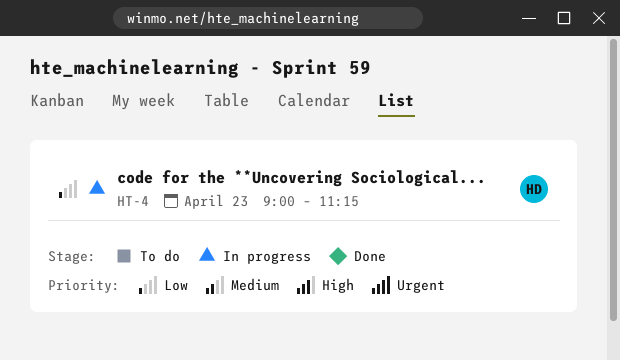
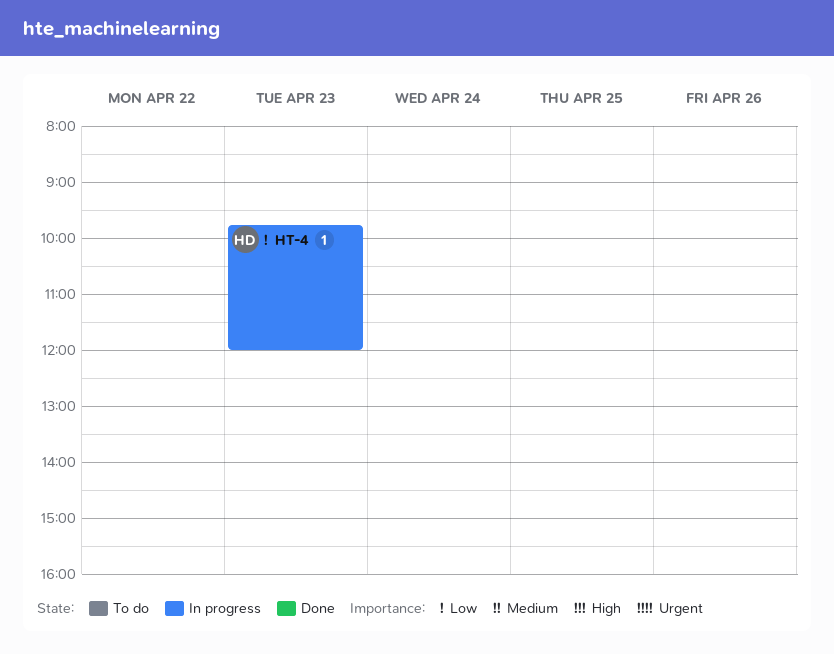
HT-4, begins: 09:00 -> 09:45
HT-4, ends: 11:15 -> 12:00

